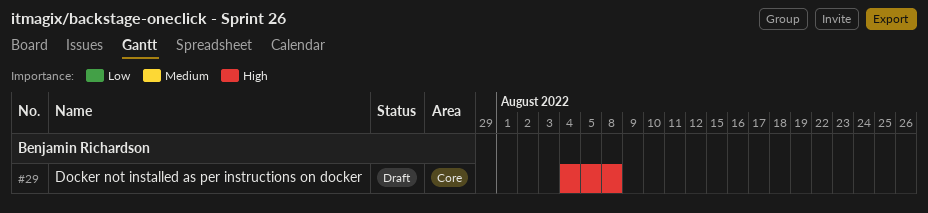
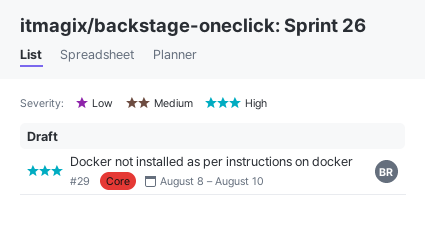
#29, start: Aug 4 -> Aug 8
#29, due: Aug 8 -> Aug 10

